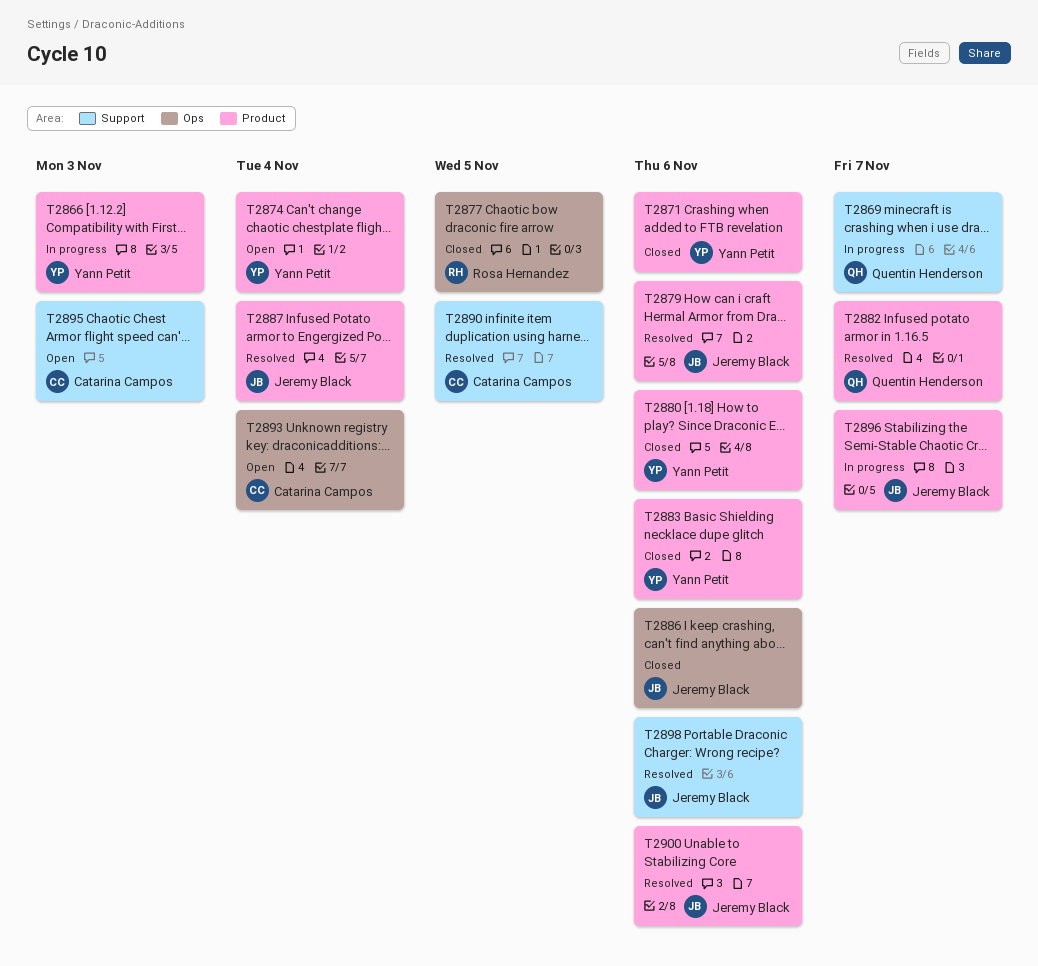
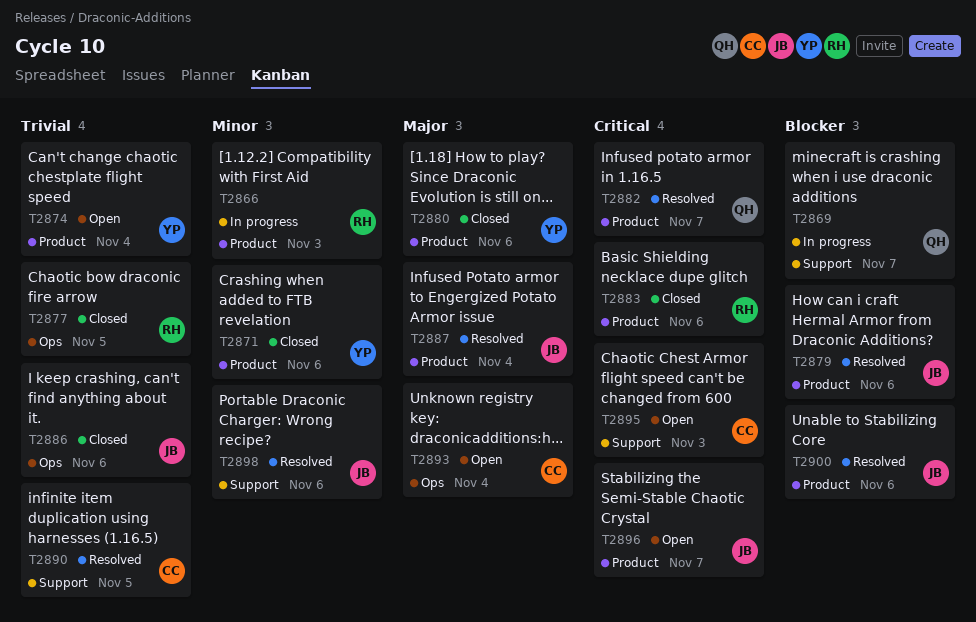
T2866, owner: Yann Petit -> Rosa Hernandez
T2883, owner: Yann Petit -> Rosa Hernandez
T2896, status: In progress -> Open

